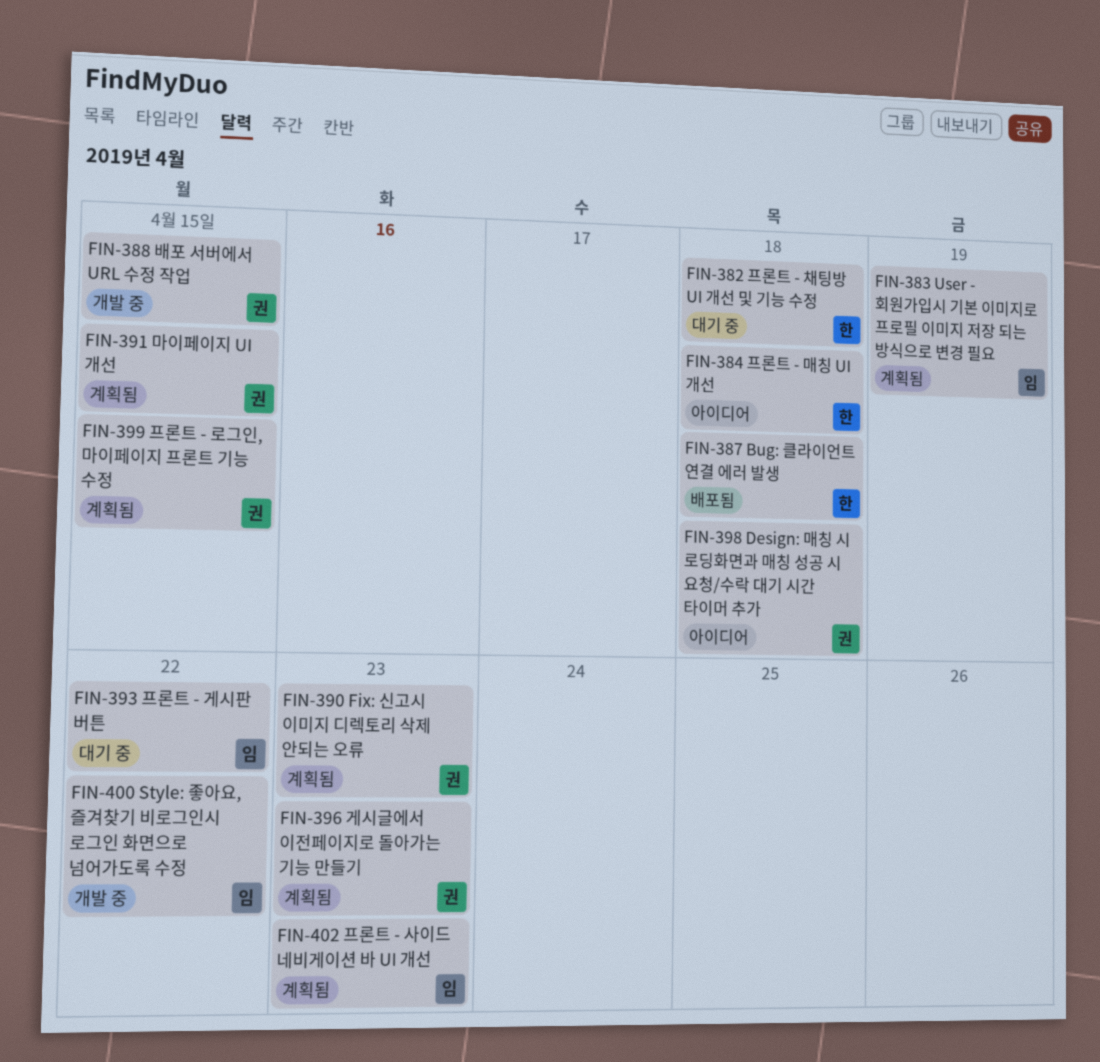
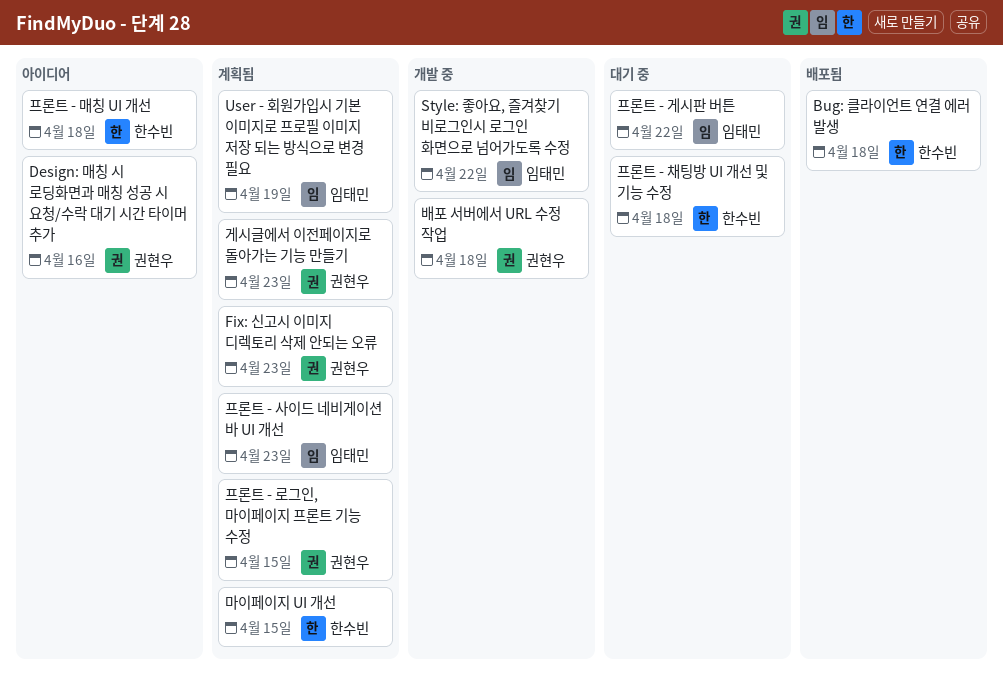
Design: 매칭 시 로딩화면과 매칭 성공 시 요청/수락 대기 시간 타이머 추가, due: Apr 18 -> Apr 16
마이페이지 UI 개선, owner: 권현우 -> 한수빈
배포 서버에서 URL 수정 작업, due: Apr 15 -> Apr 18

